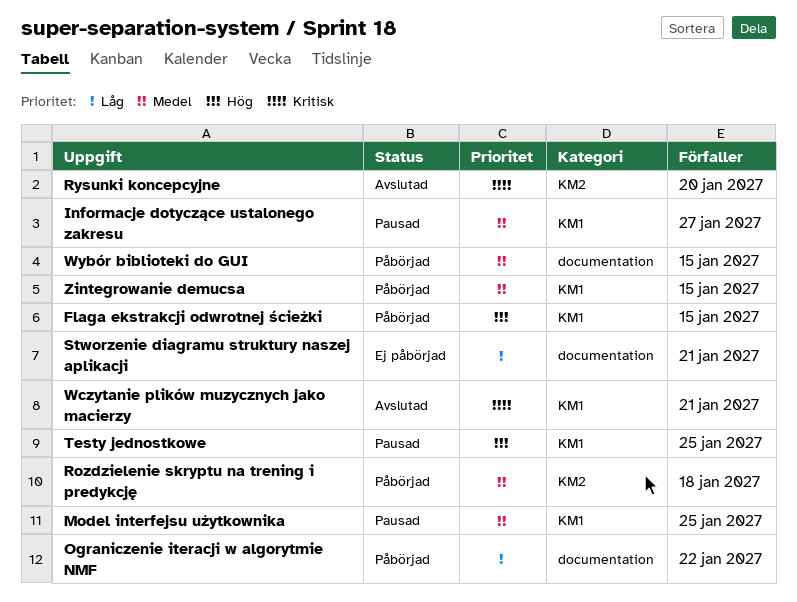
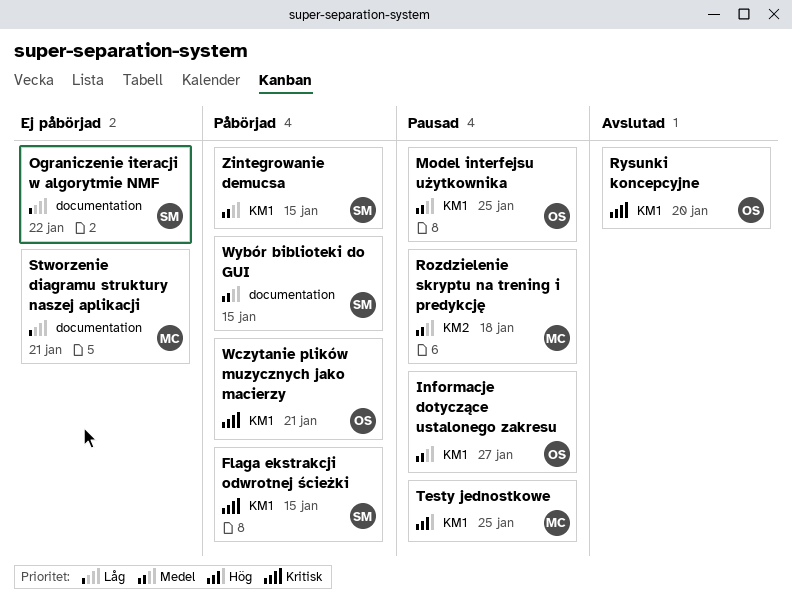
Flaga ekstrakcji odwrotnej ścieżki, priority: Hög -> Kritisk
Ograniczenie iteracji w algorytmie NMF, status: Påbörjad -> Ej påbörjad
Rozdzielenie skryptu na trening i predykcję, status: Påbörjad -> Pausad
Rysunki koncepcyjne, label: KM2 -> KM1
Wczytanie plików muzycznych jako macierzy, status: Avslutad -> Påbörjad

